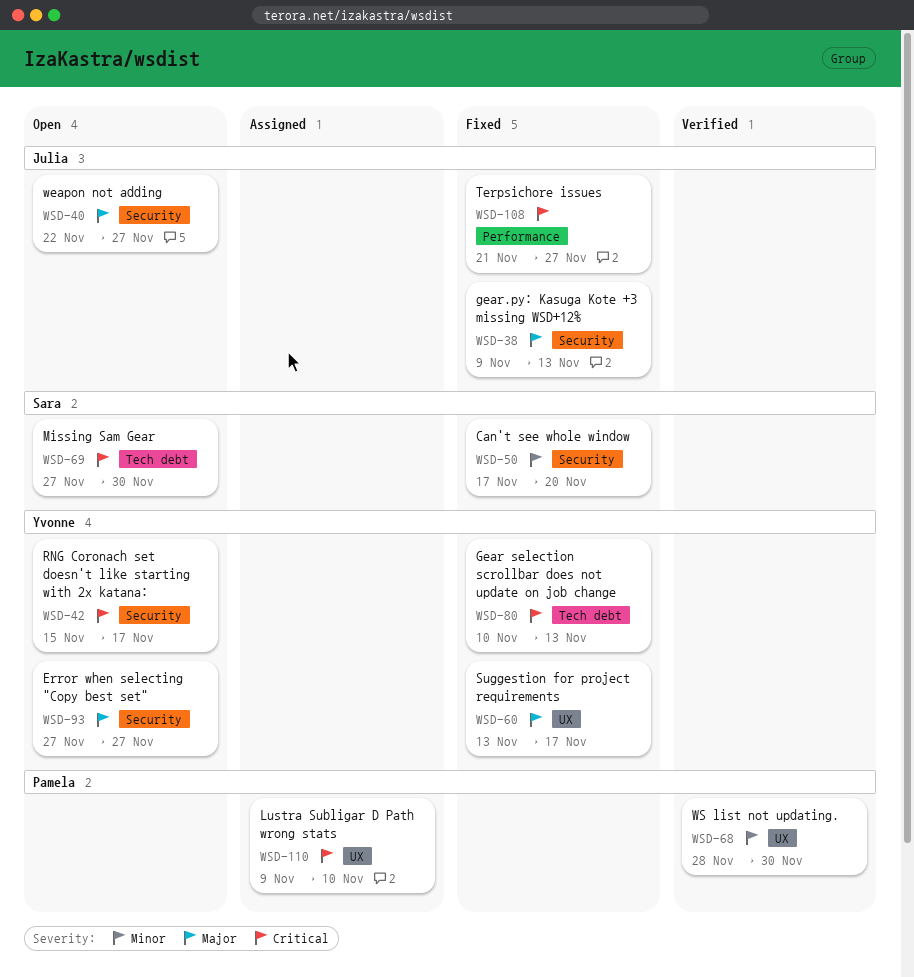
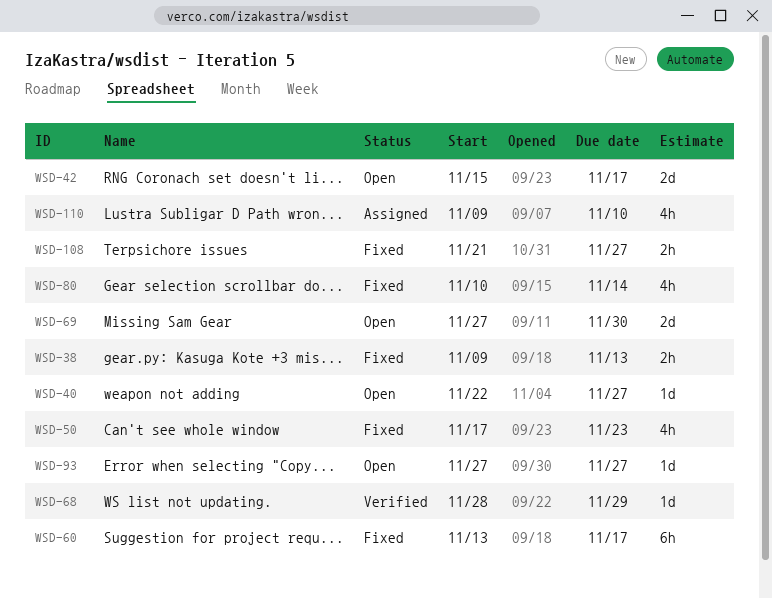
WSD-50, due: Nov 20 -> Nov 23
WSD-68, due: Nov 30 -> Nov 29
WSD-80, due: Nov 13 -> Nov 14

